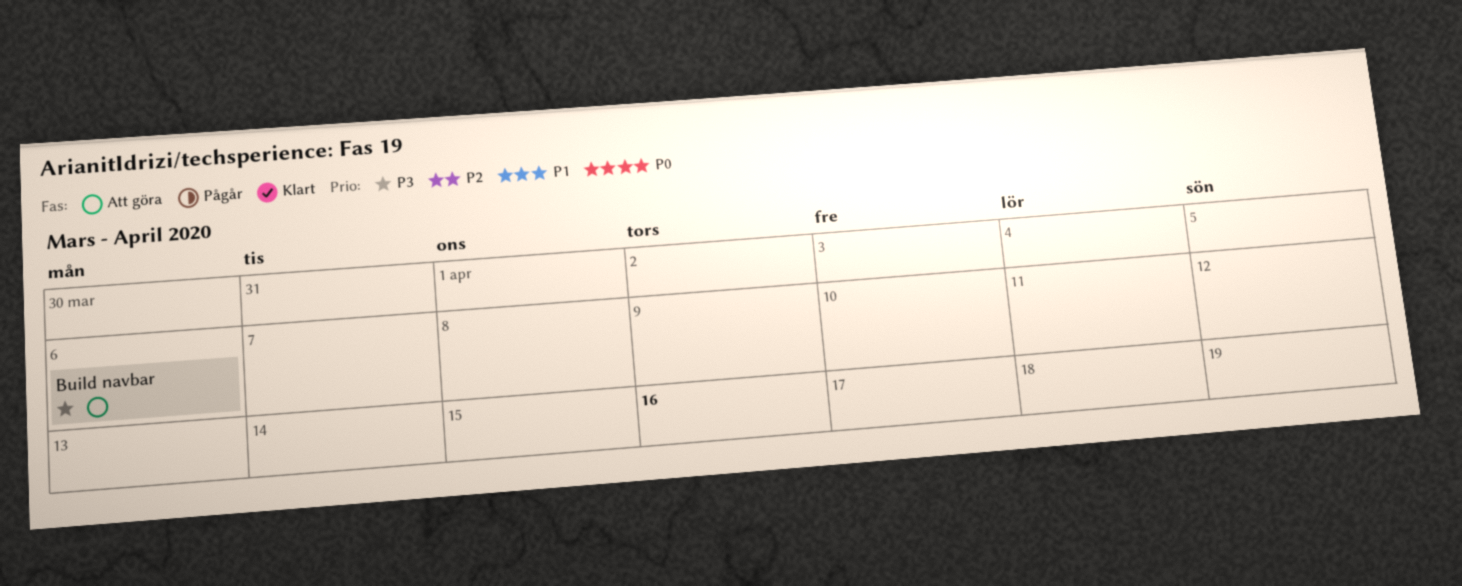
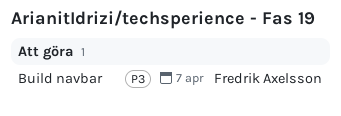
Build navbar, due: Apr 6 -> Apr 7

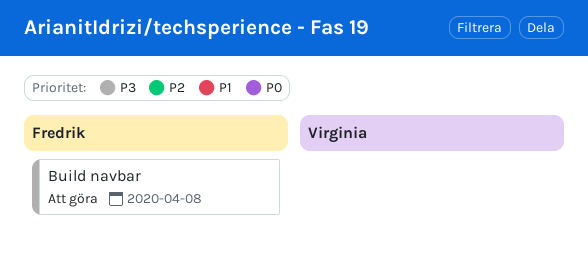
Build navbar, due: Apr 7 -> Apr 8

